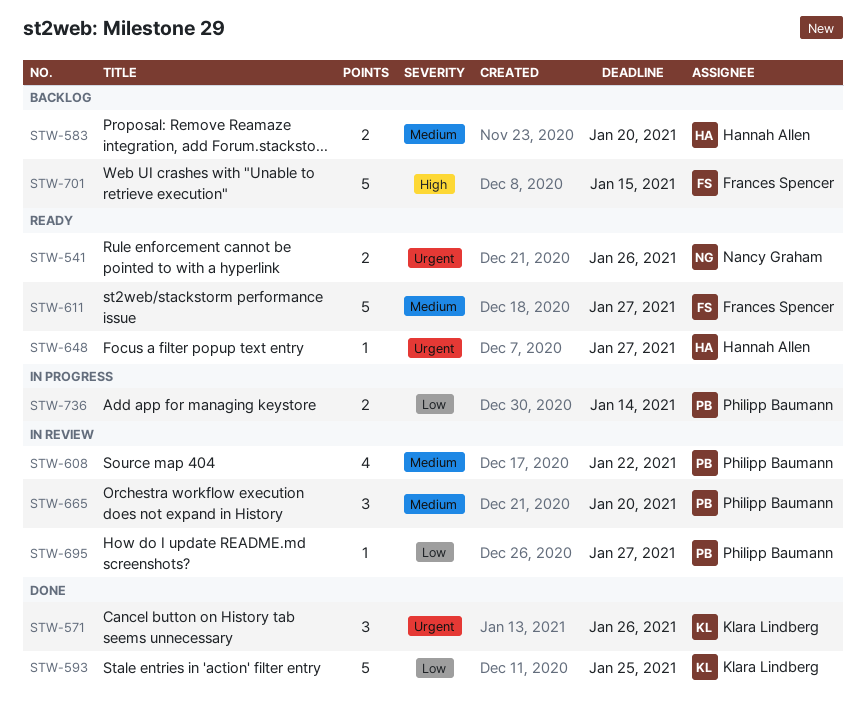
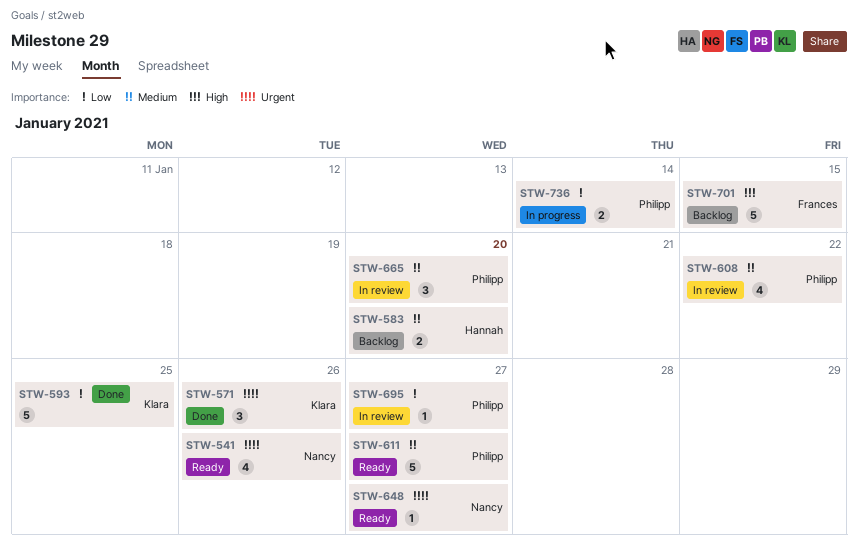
STW-541, estimate: 2 -> 4
STW-611, owner: Frances Spencer -> Philipp Baumann
STW-648, owner: Hannah Allen -> Nancy Graham

